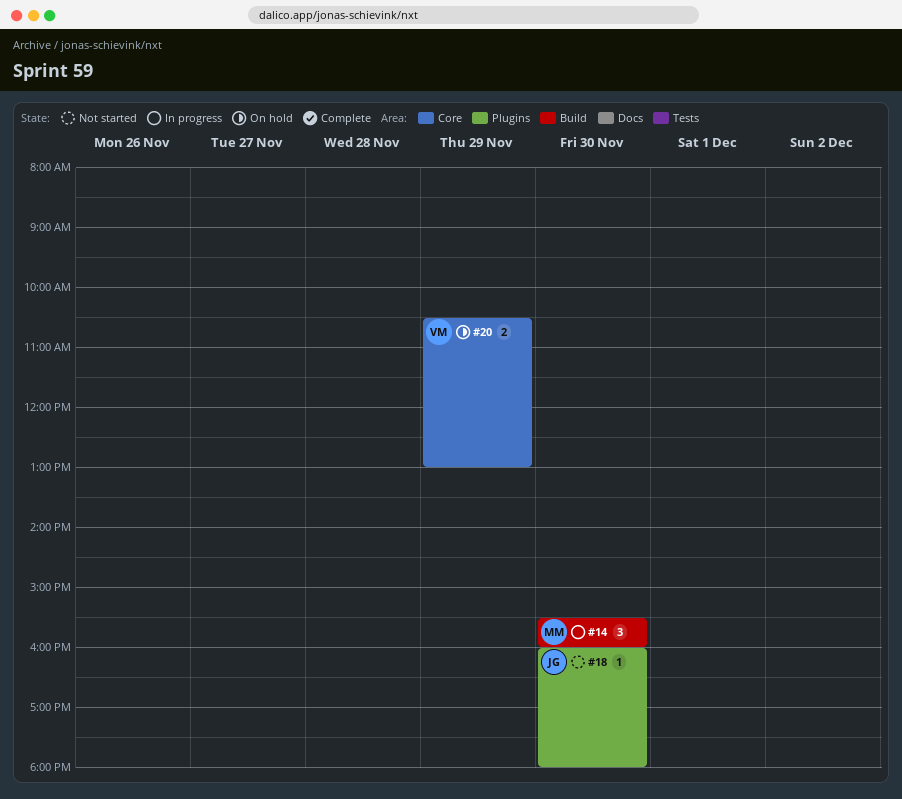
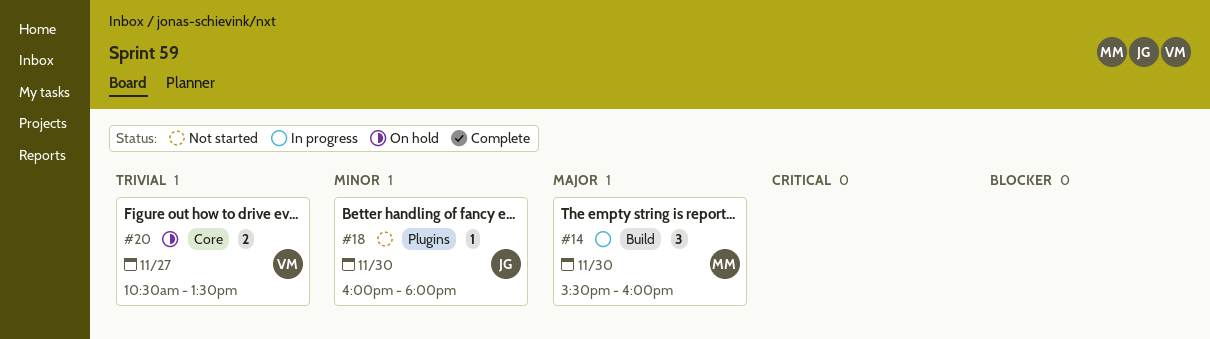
#20, day: Nov 29 -> Nov 27
#20, ends: 13:00 -> 13:30

